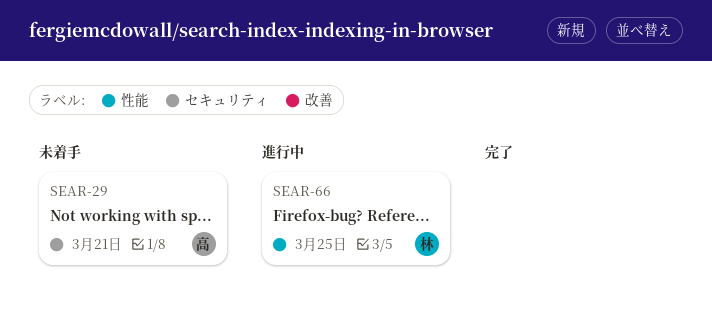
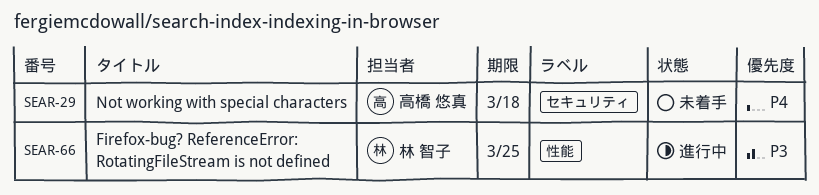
SEAR-29, due: Mar 21 -> Mar 18

